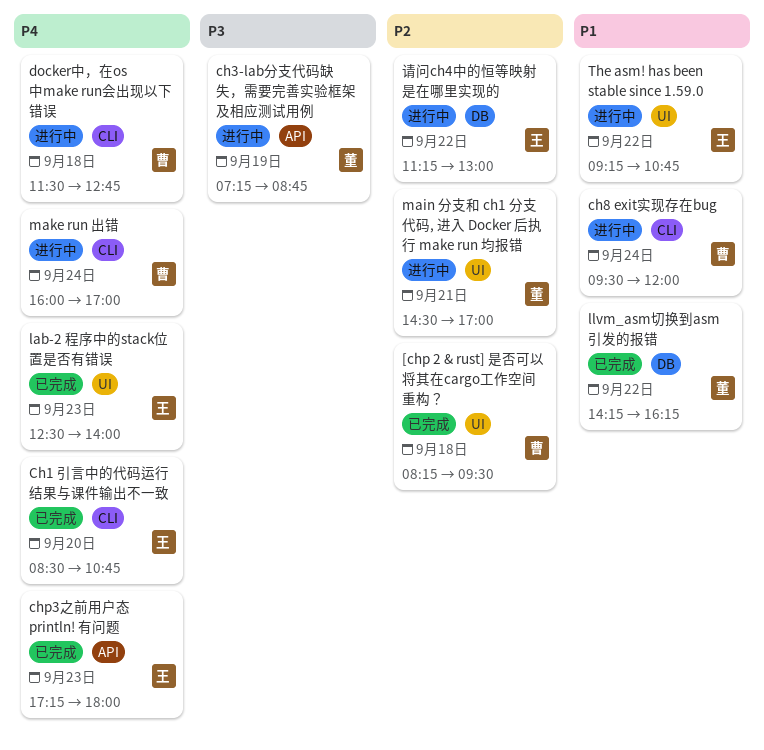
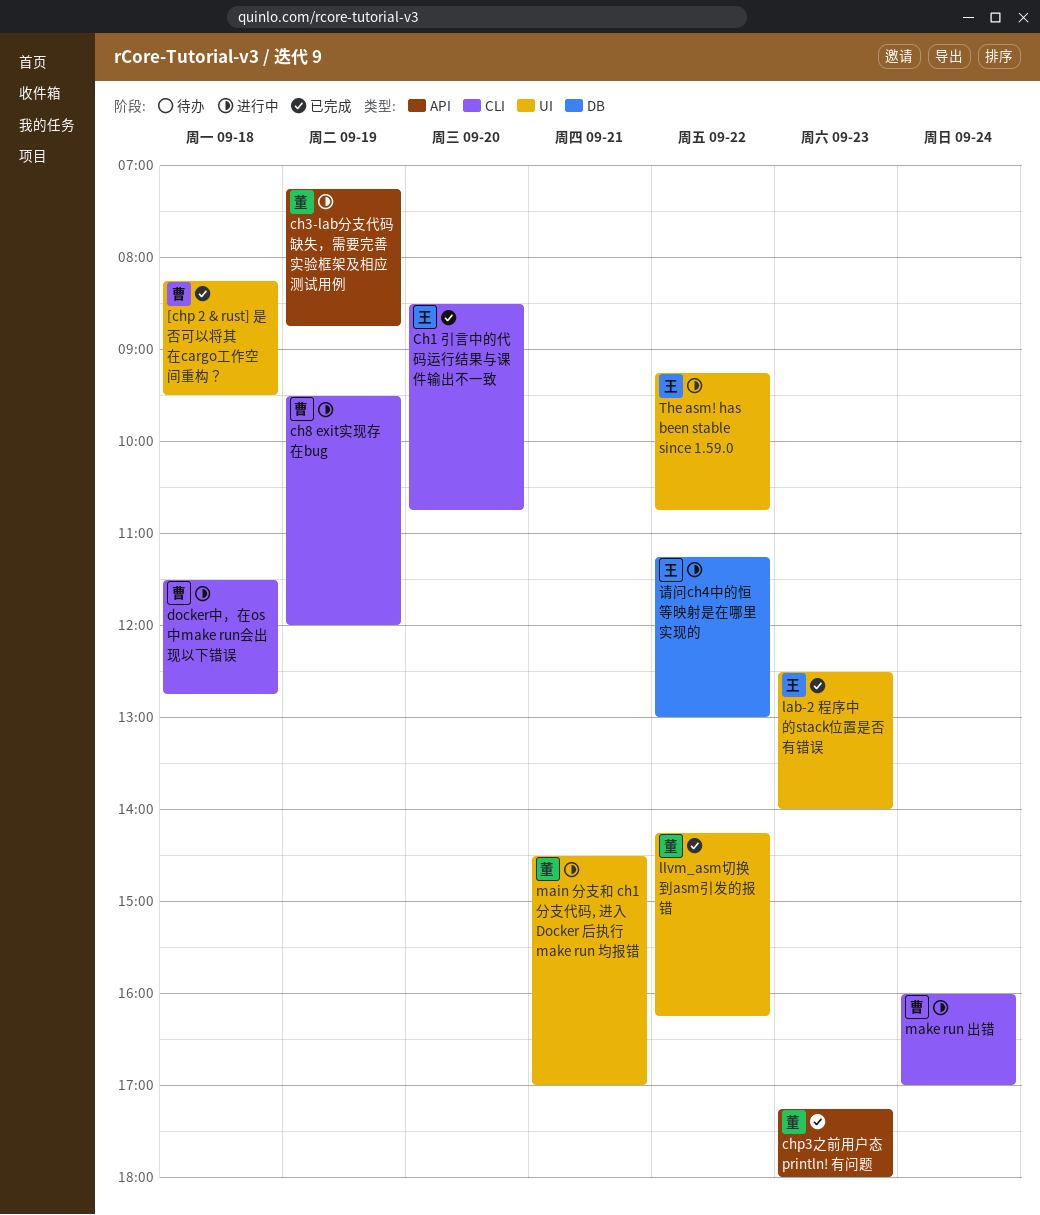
ch8 exit实现存在bug, day: Sep 24 -> Sep 19
chp3之前用户态 println! 有问题, owner: 王 -> 董
llvm_asm切换到asm引发的报错, label: DB -> UI

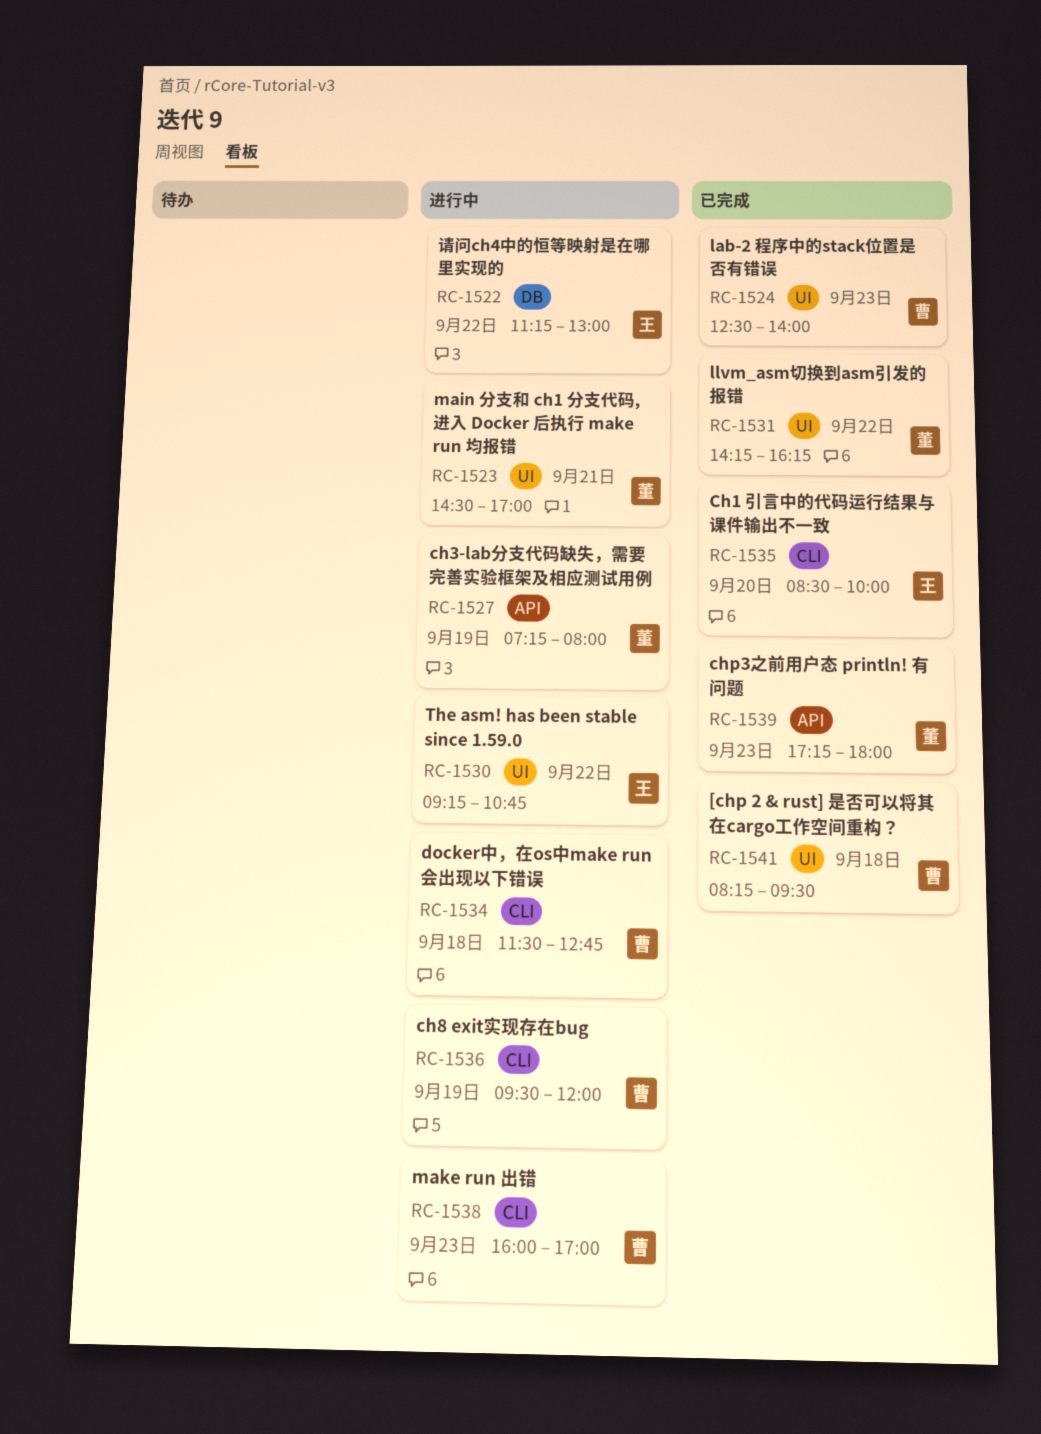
Ch1 引言中的代码运行结果与课件输出不一致, ends: 10:45 -> 10:00
ch3-lab分支代码缺失，需要完善实验框架及相应测试用例, ends: 08:45 -> 08:00
lab-2 程序中的stack位置是否有错误, owner: 王 -> 曹
make run 出错, day: Sep 24 -> Sep 23

